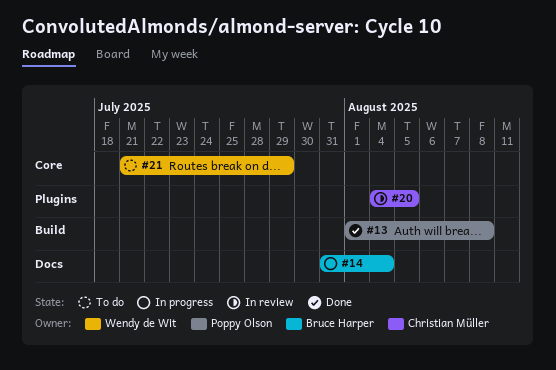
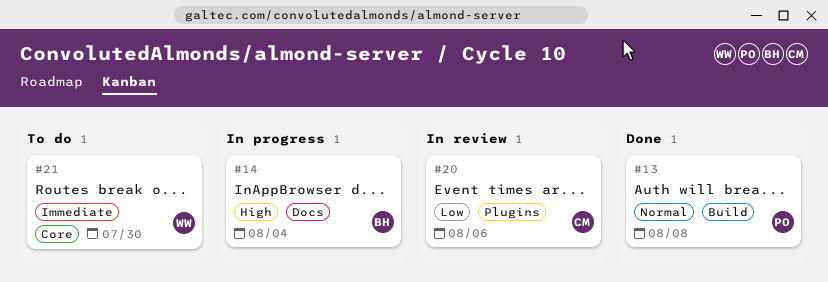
#20, due: Aug 5 -> Aug 6
#21, due: Jul 29 -> Jul 30

